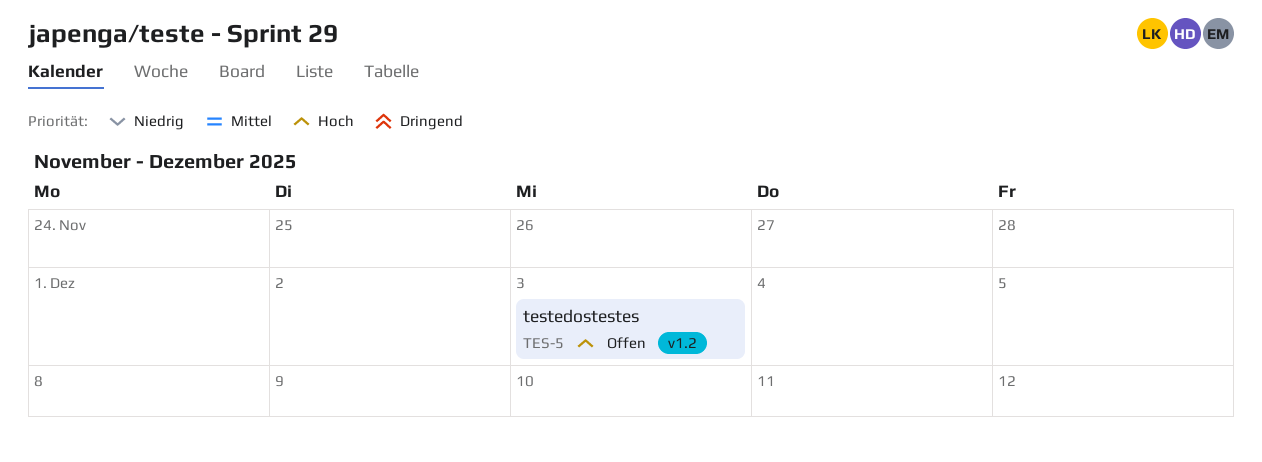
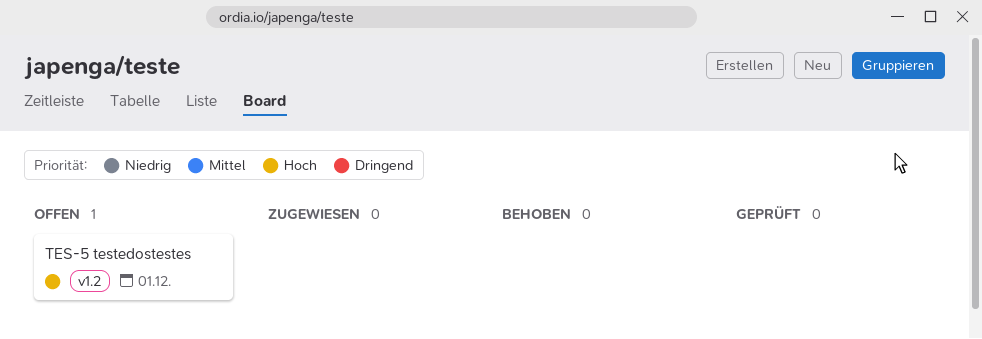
TES-5, due: Dec 3 -> Dec 1

